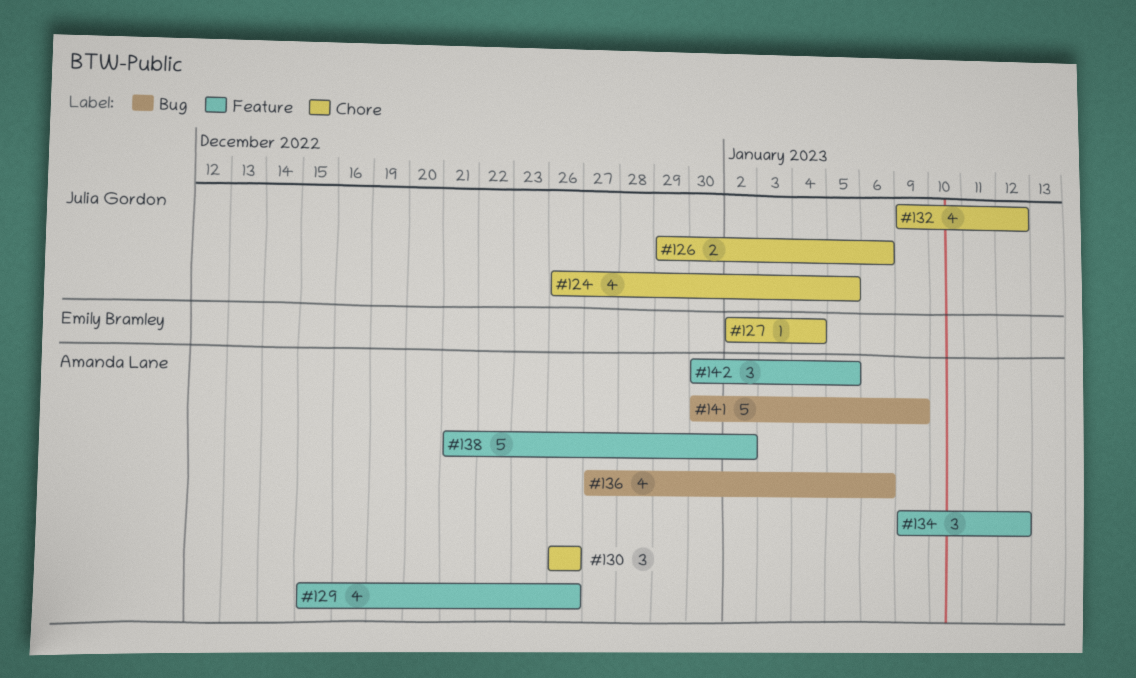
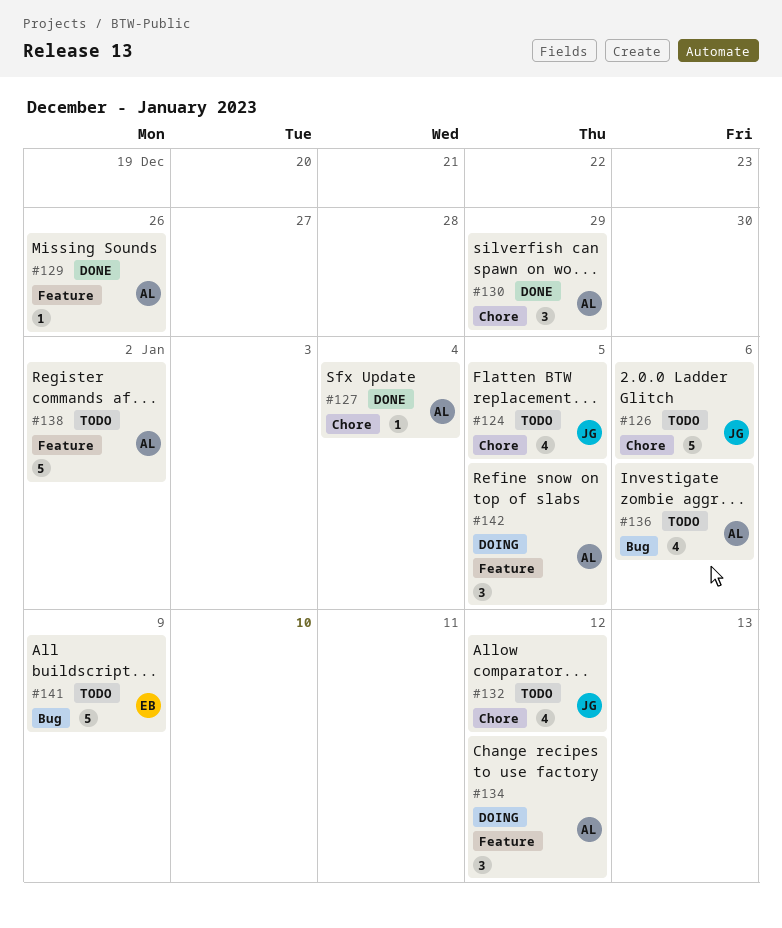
#126, estimate: 2 -> 5
#127, owner: Emily Bramley -> Amanda Lane
#129, estimate: 4 -> 1
#130, due: Dec 26 -> Dec 29
#141, owner: Amanda Lane -> Emily Bramley

